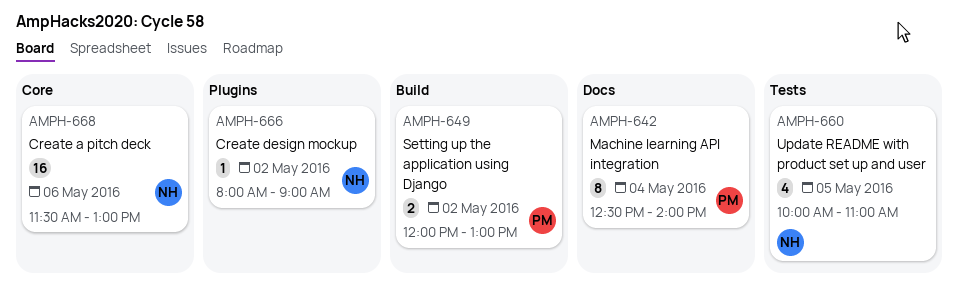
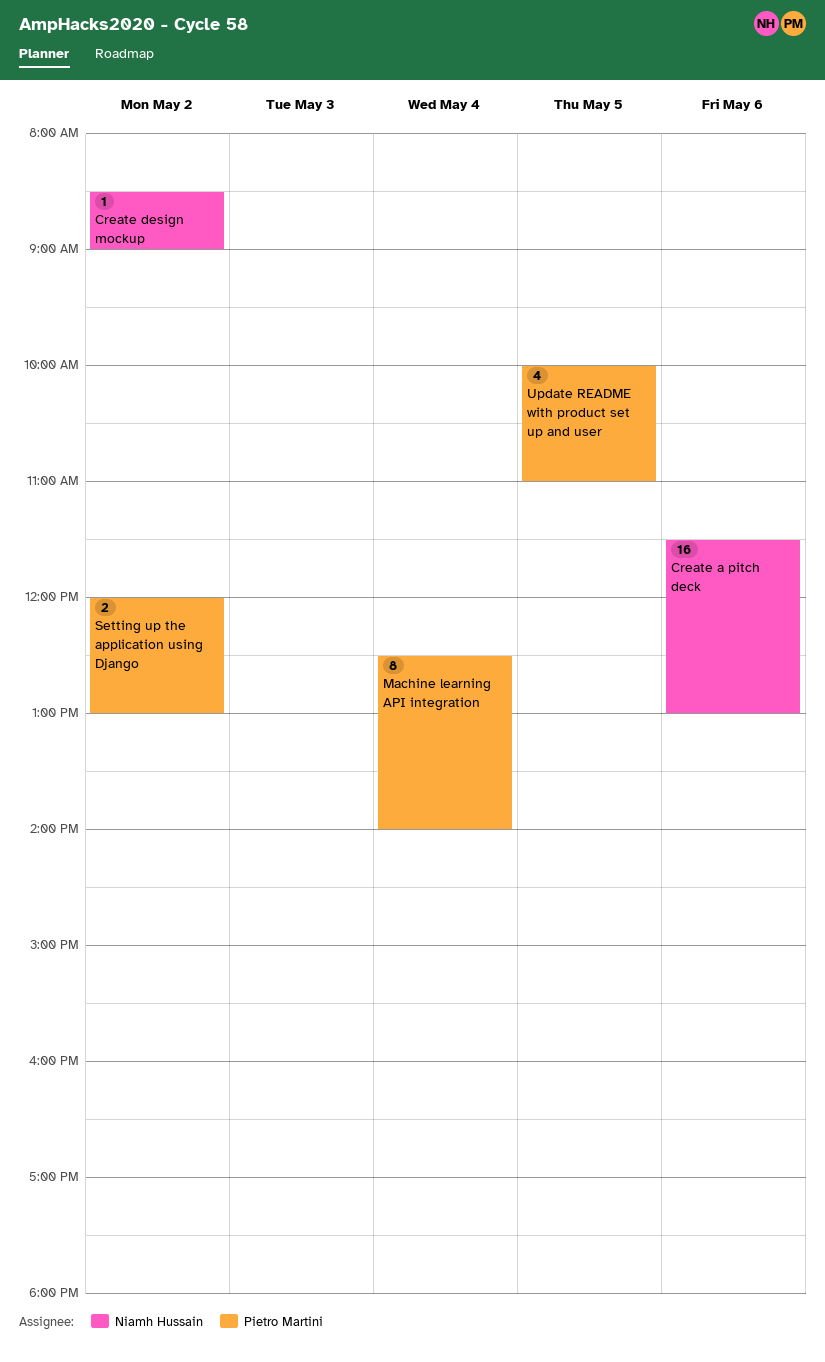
Create design mockup, begins: 08:00 -> 08:30
Update README with product set up and user, owner: Niamh Hussain -> Pietro Martini

